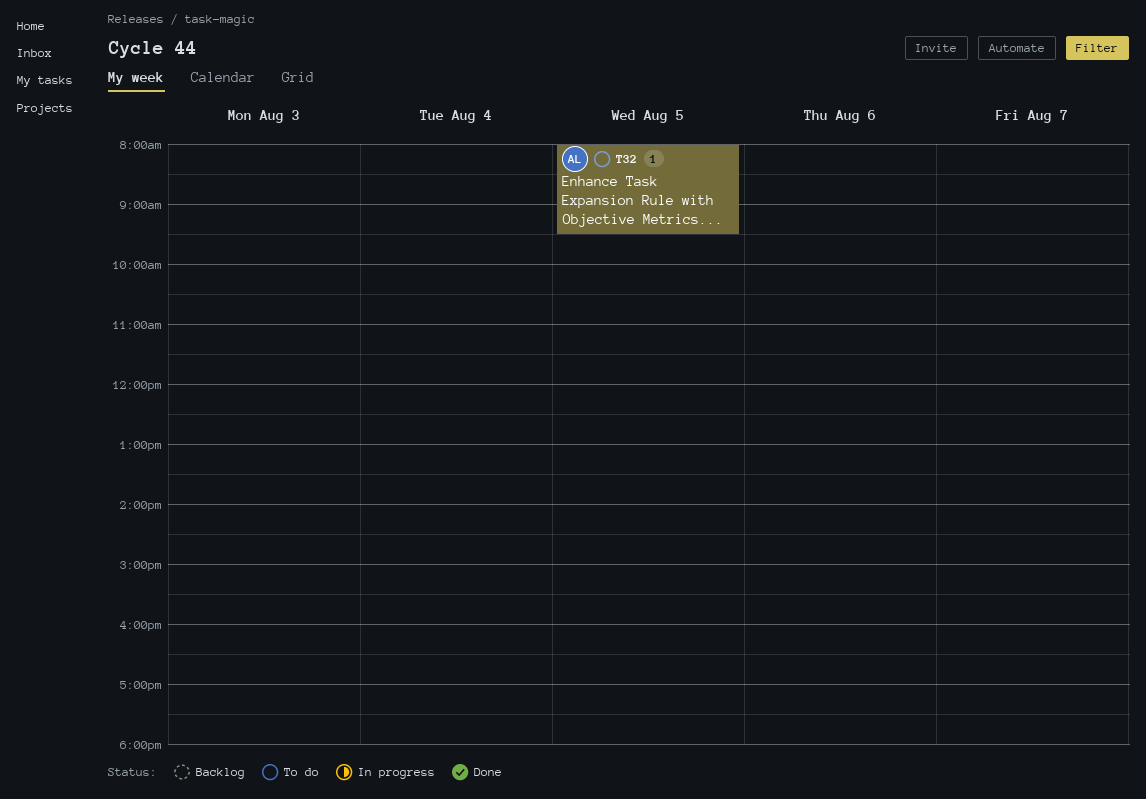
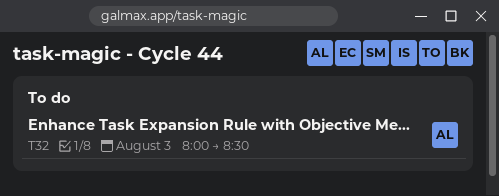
T32, day: Aug 5 -> Aug 3
T32, ends: 09:30 -> 08:30

